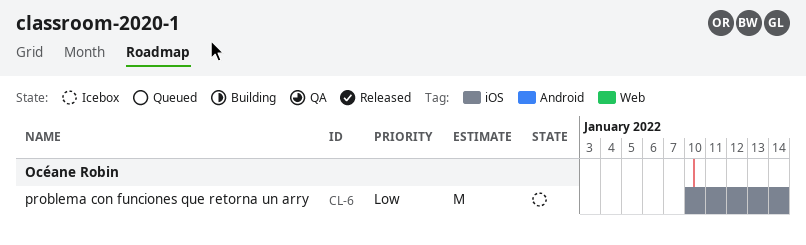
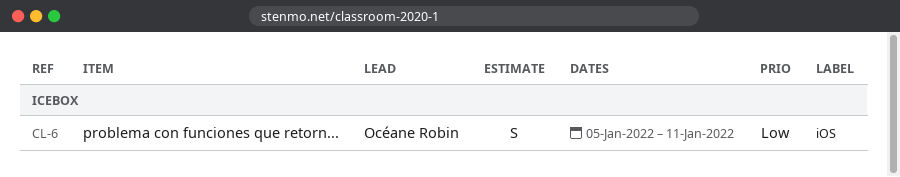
CL-6, estimate: M -> S
CL-6, start: Jan 10 -> Jan 5
CL-6, due: Jan 14 -> Jan 11

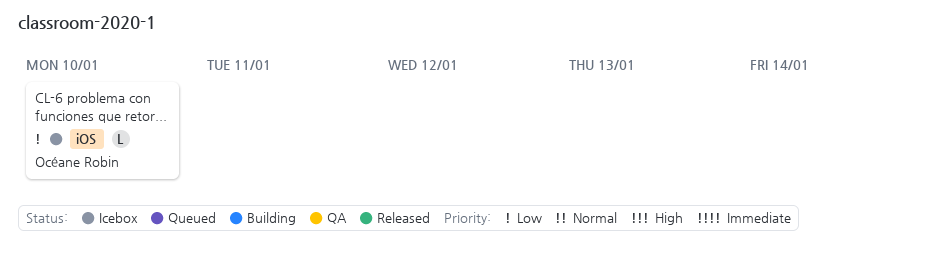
CL-6, estimate: S -> L
CL-6, due: Jan 11 -> Jan 10

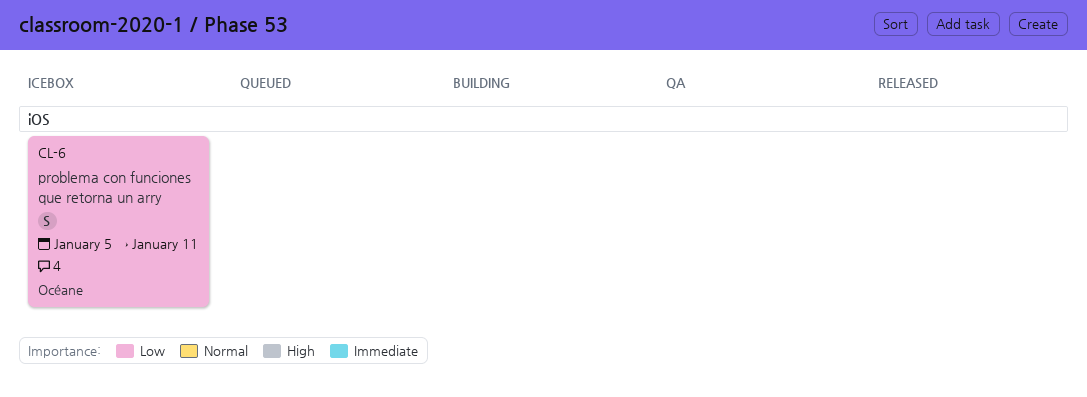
CL-6, estimate: L -> S
CL-6, due: Jan 10 -> Jan 11

